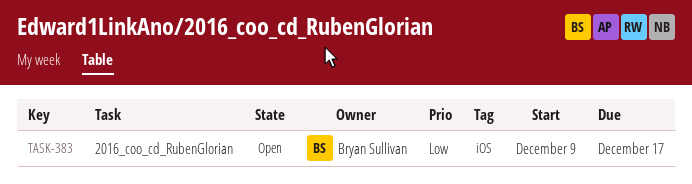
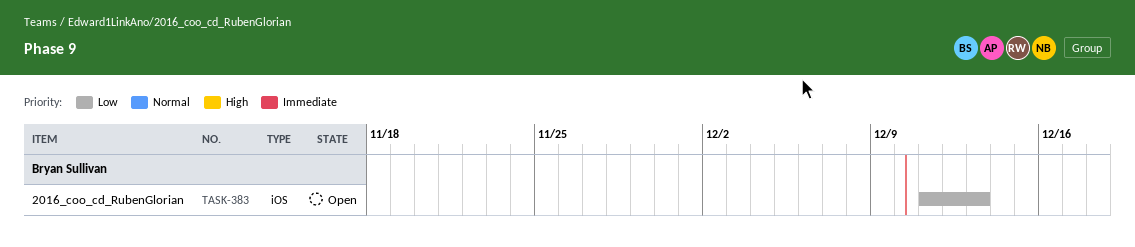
TASK-383, start: Dec 9 -> Dec 11
TASK-383, due: Dec 17 -> Dec 13

